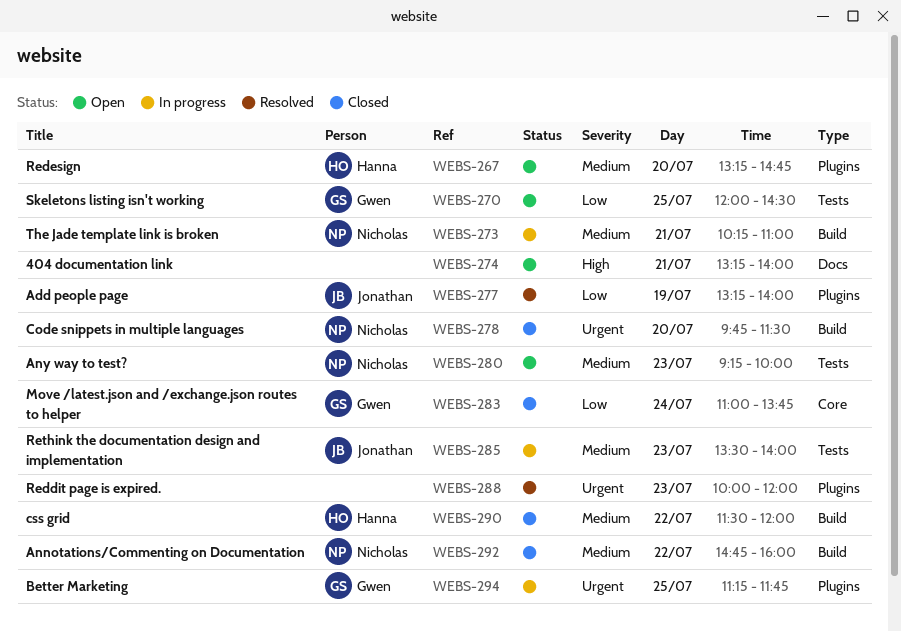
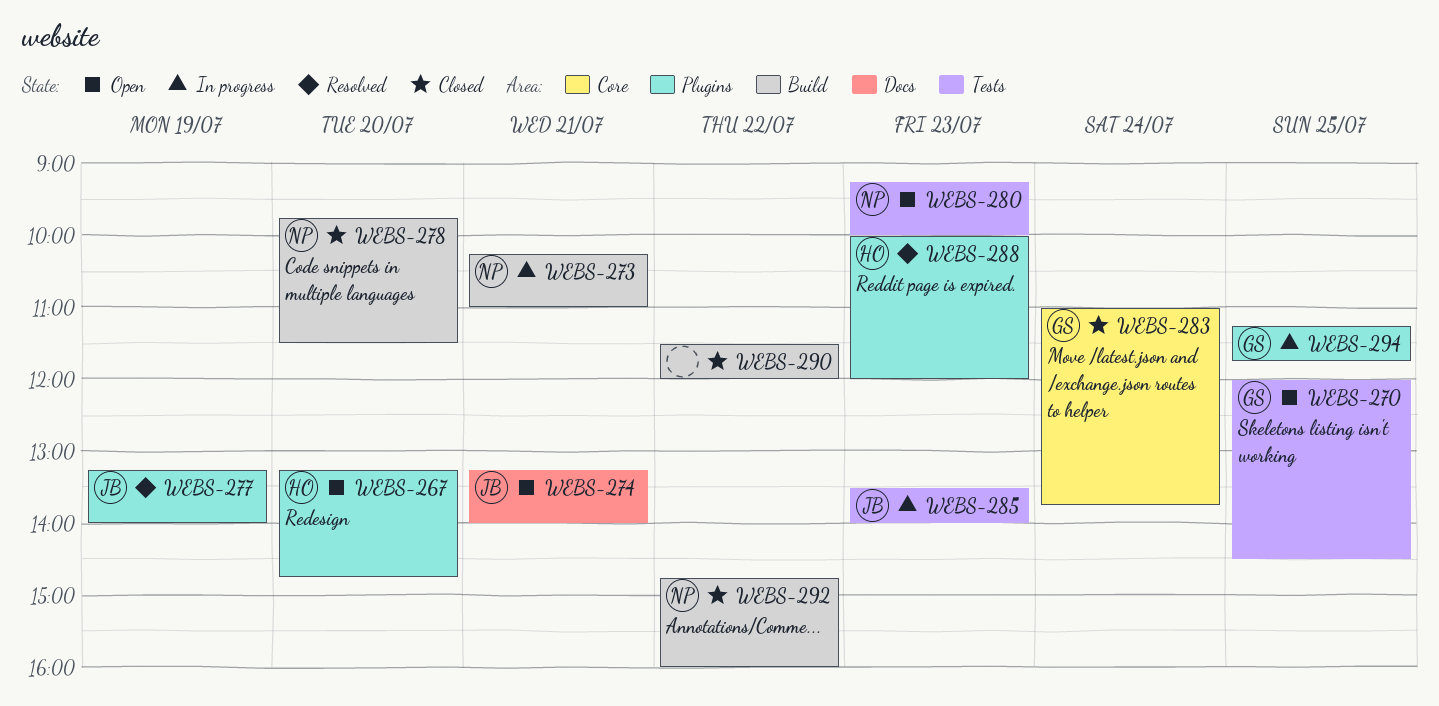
WEBS-274, owner: none -> Jonathan
WEBS-288, owner: none -> Hanna
WEBS-290, owner: Hanna -> none

